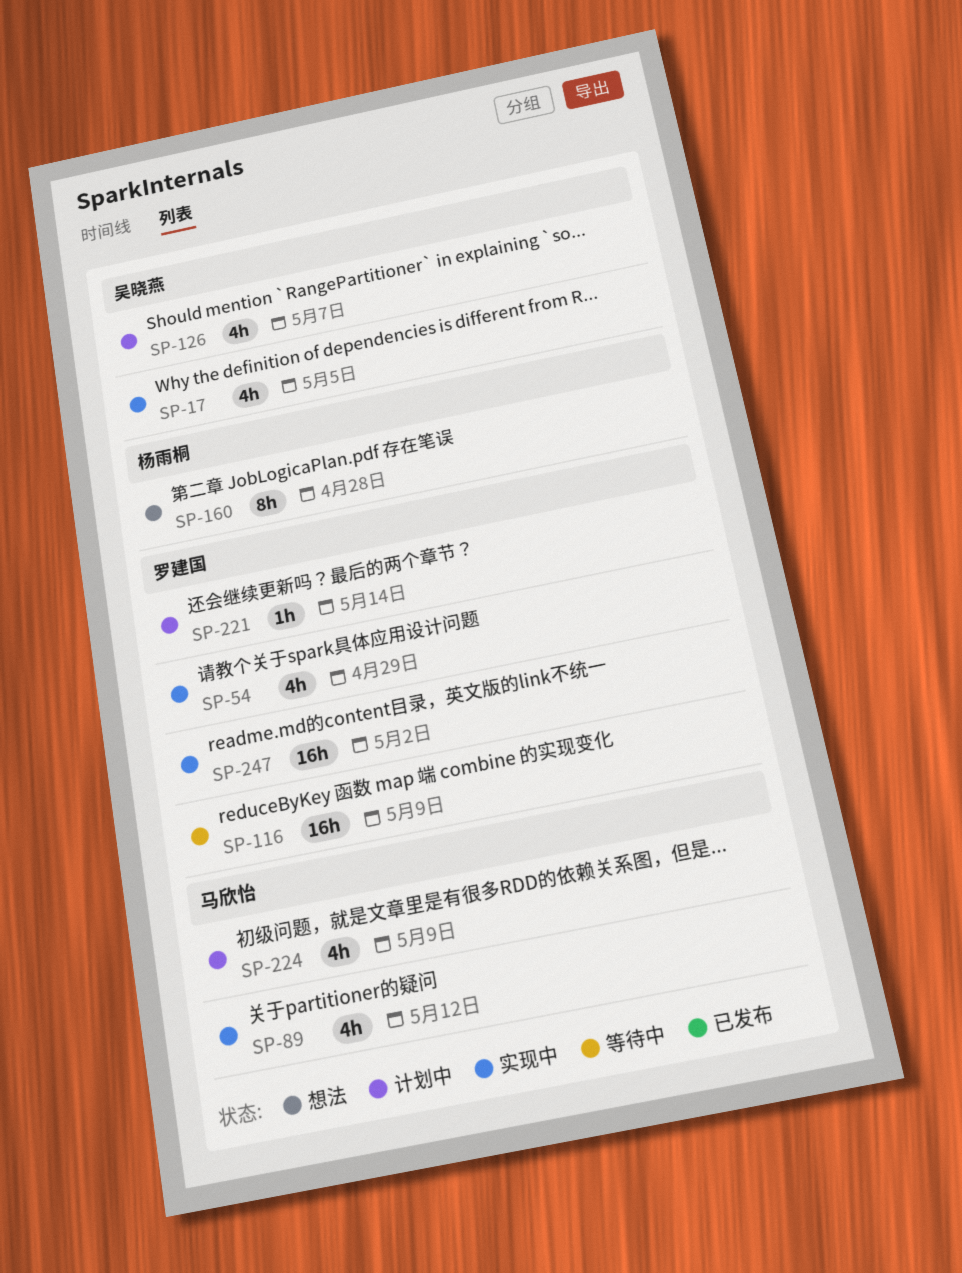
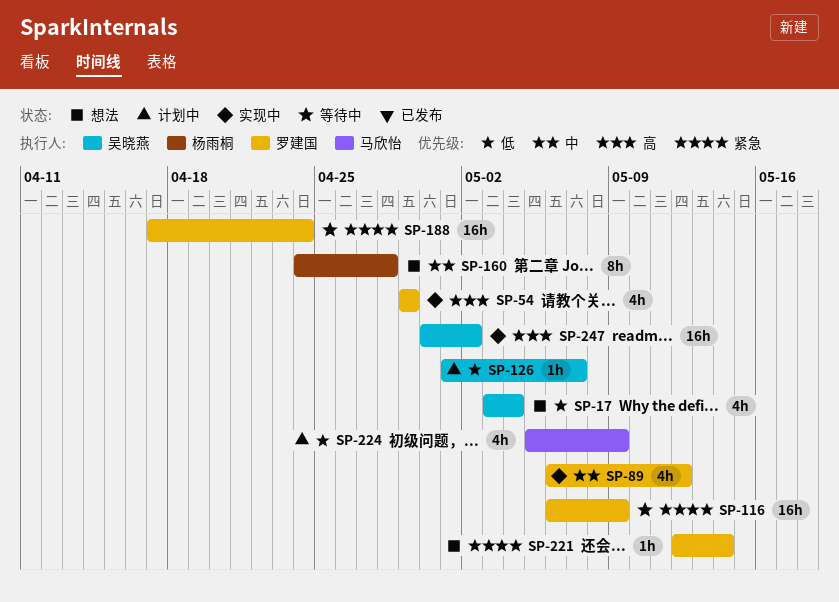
SP-17, status: 实现中 -> 想法
SP-17, due: May 5 -> May 4
SP-89, owner: 马欣怡 -> 罗建国
SP-126, estimate: 4h -> 1h
SP-188: none -> present
SP-221, status: 计划中 -> 想法
SP-247, owner: 罗建国 -> 吴晓燕

